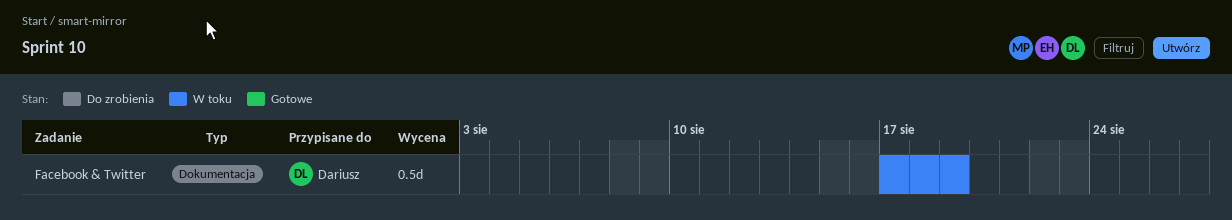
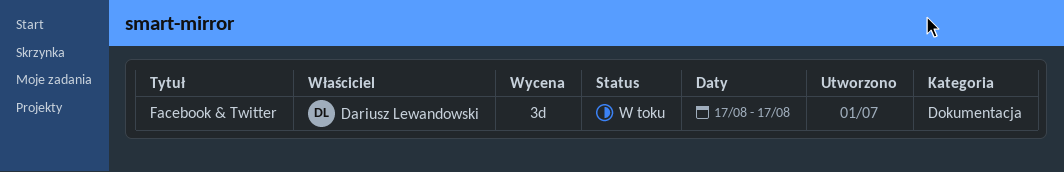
Facebook & Twitter, estimate: 0.5d -> 3d
Facebook & Twitter, due: Aug 19 -> Aug 17

